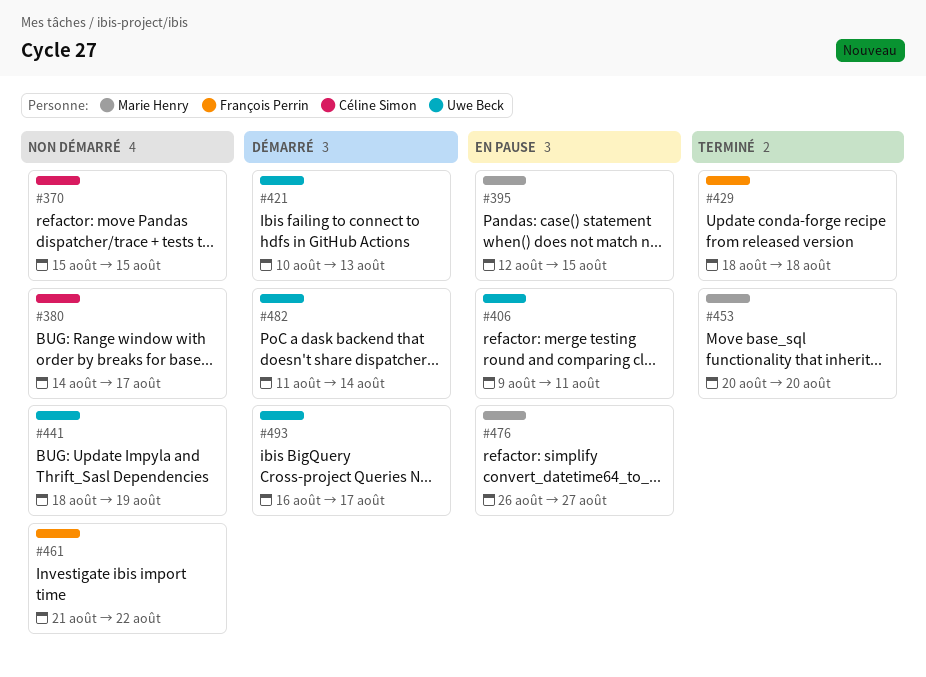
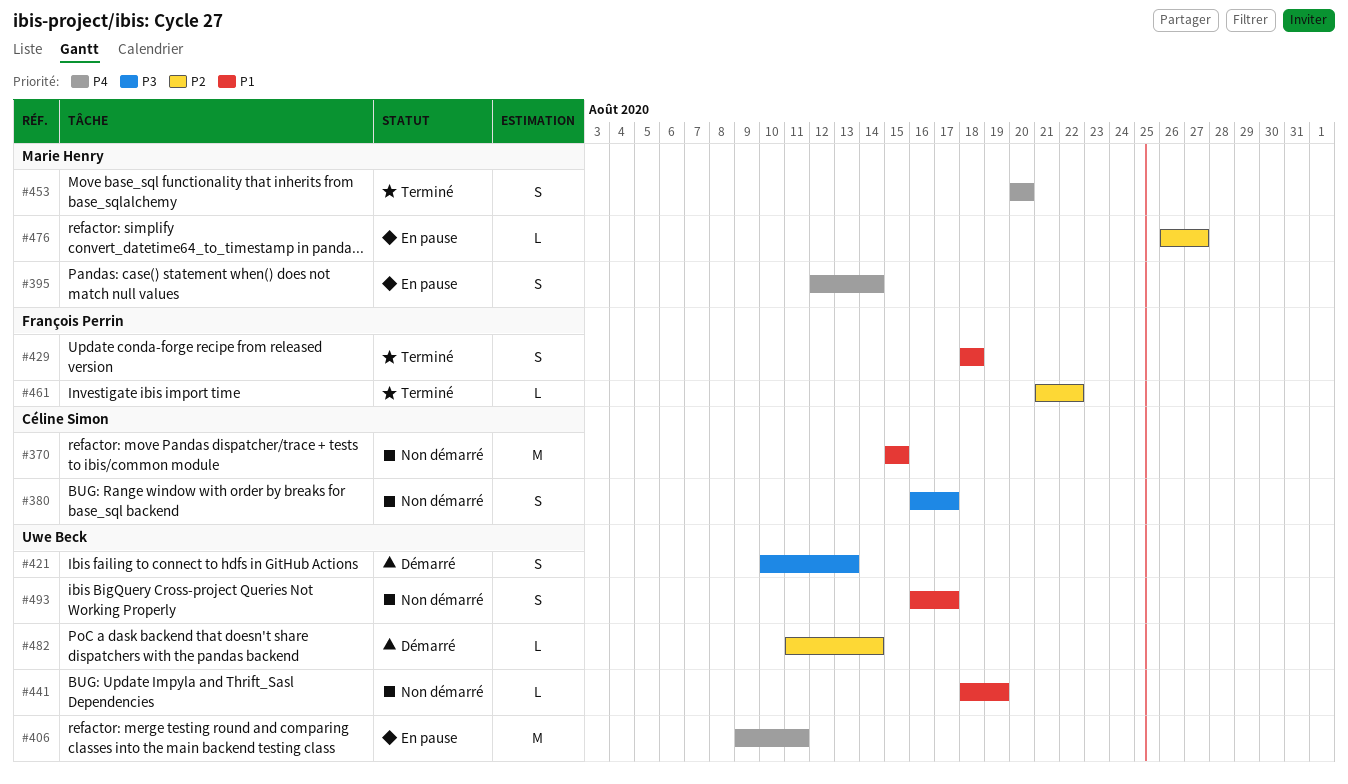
#380, start: Aug 14 -> Aug 16
#395, due: Aug 15 -> Aug 14
#461, status: Non démarré -> Terminé
#493, status: Démarré -> Non démarré

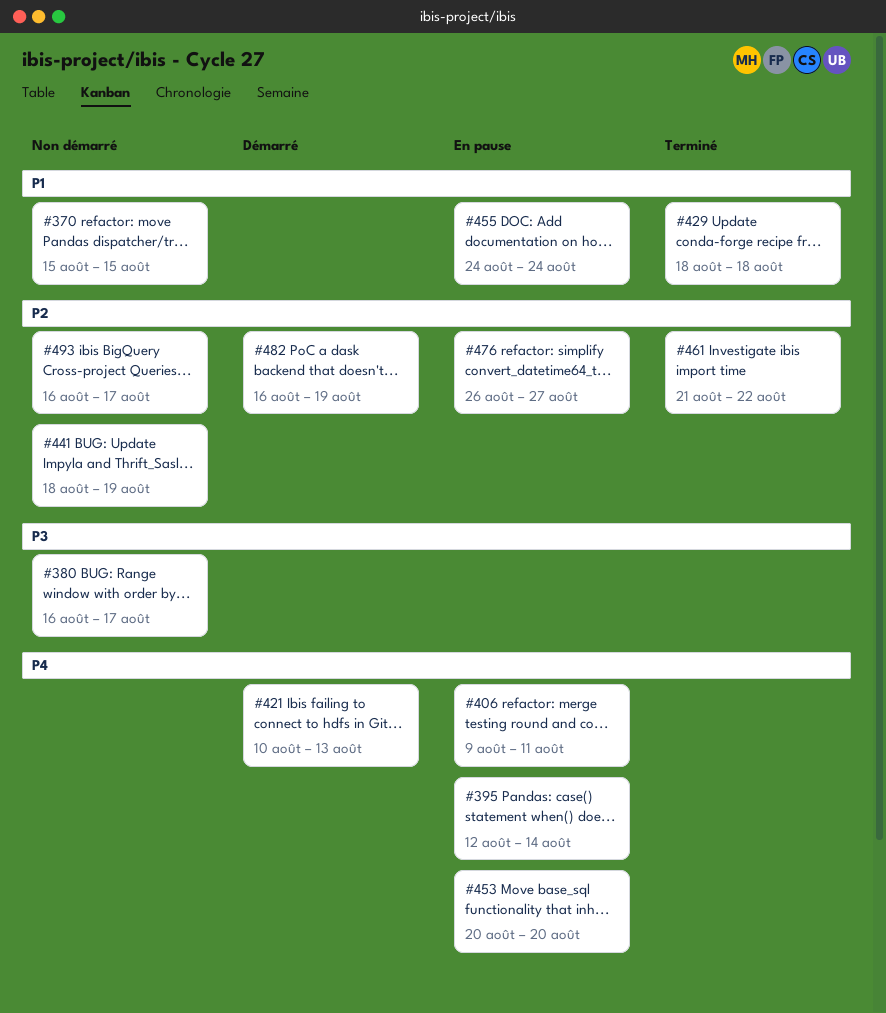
#421, priority: P3 -> P4
#441, priority: P1 -> P2
#453, status: Terminé -> En pause
#455: none -> present
#482, start: Aug 11 -> Aug 16
#482, due: Aug 14 -> Aug 19
#493, priority: P1 -> P2

